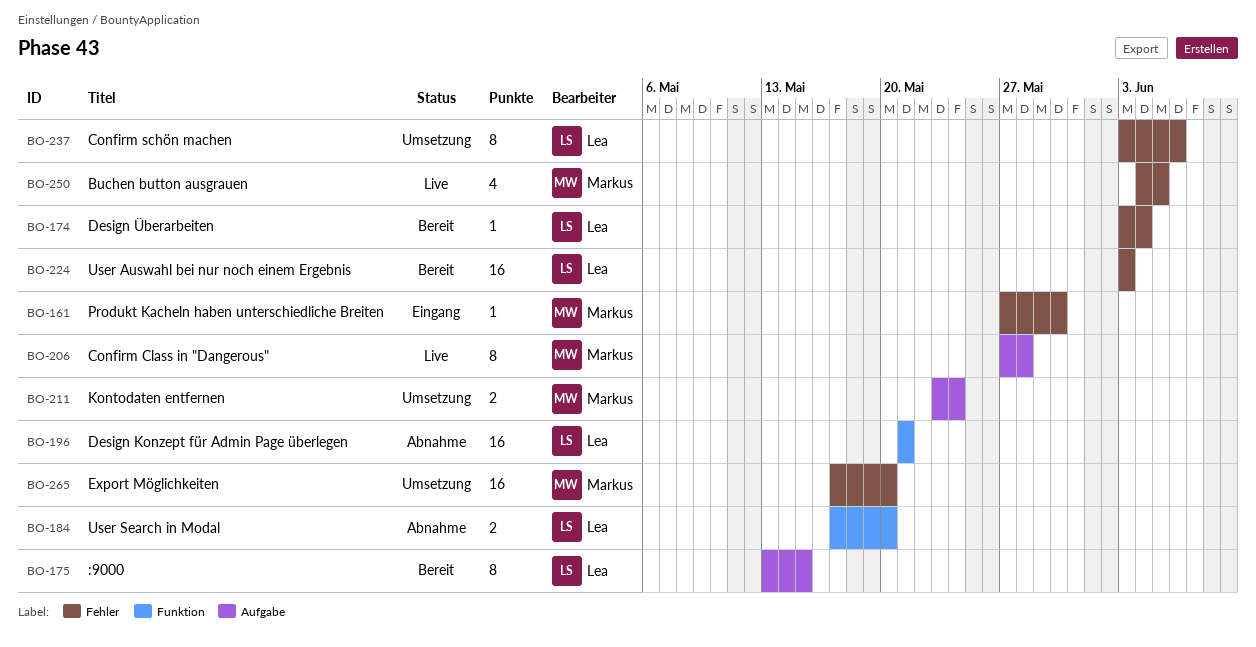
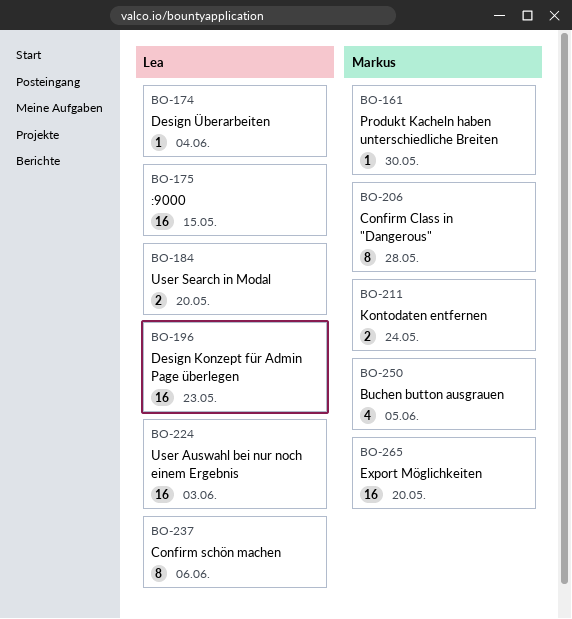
BO-175, estimate: 8 -> 16
BO-196, due: May 21 -> May 23

